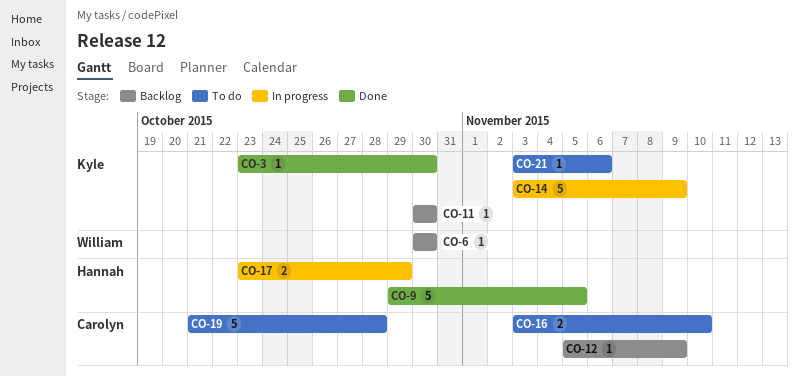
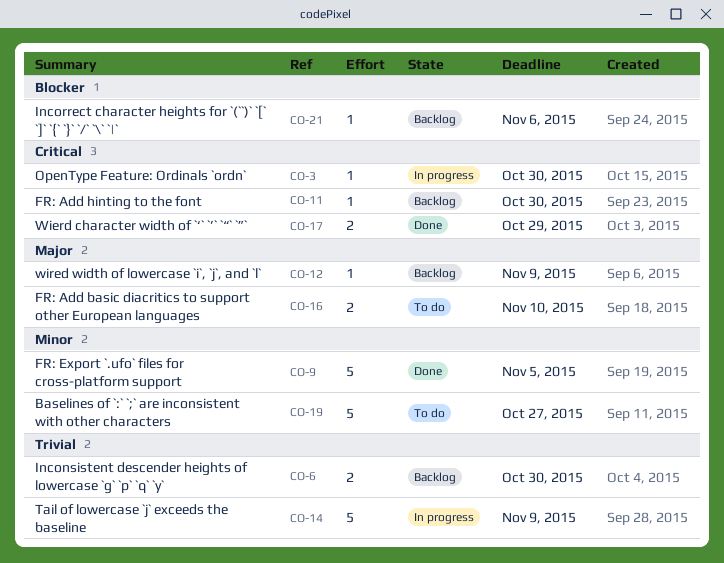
CO-3, status: Done -> In progress
CO-6, estimate: 1 -> 2
CO-17, status: In progress -> Done
CO-19, due: Oct 28 -> Oct 27
CO-21, status: To do -> Backlog

